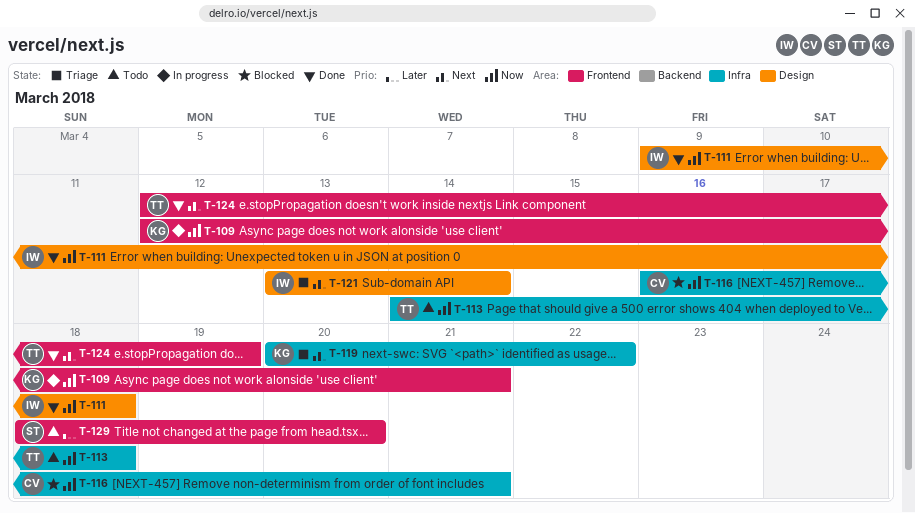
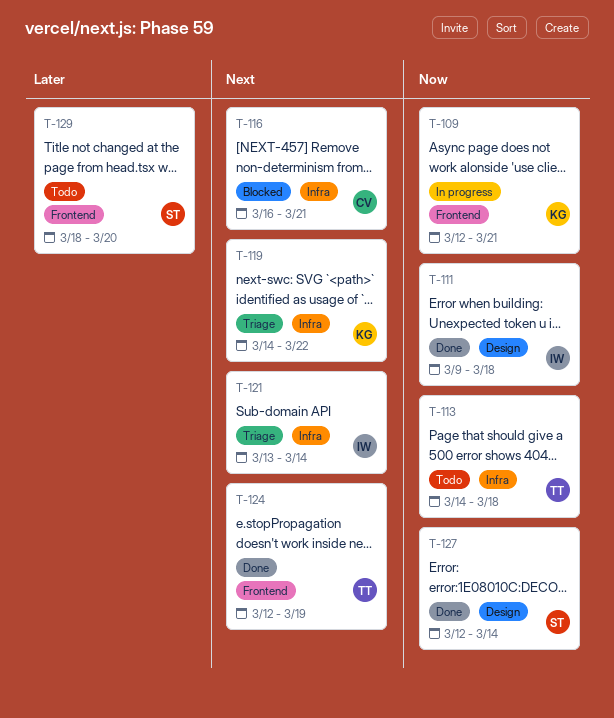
T-116, priority: Now -> Next
T-119, start: Mar 20 -> Mar 14
T-121, label: Design -> Infra
T-127: none -> present

